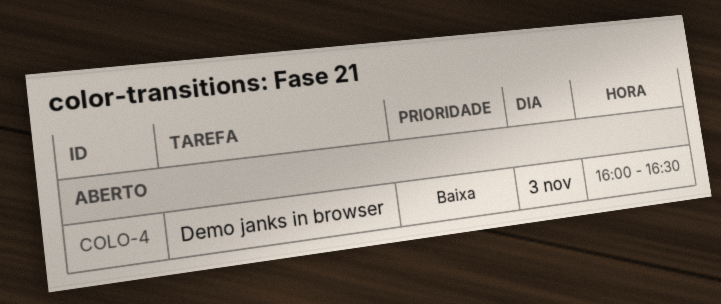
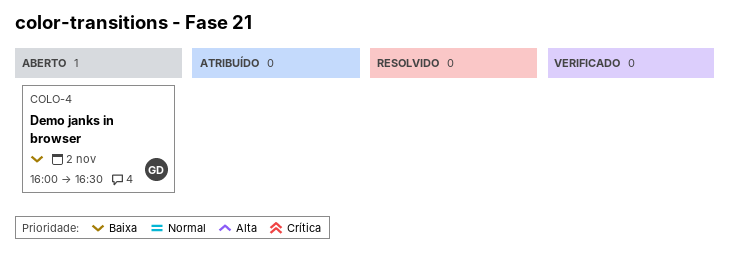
COLO-4, day: Nov 3 -> Nov 2

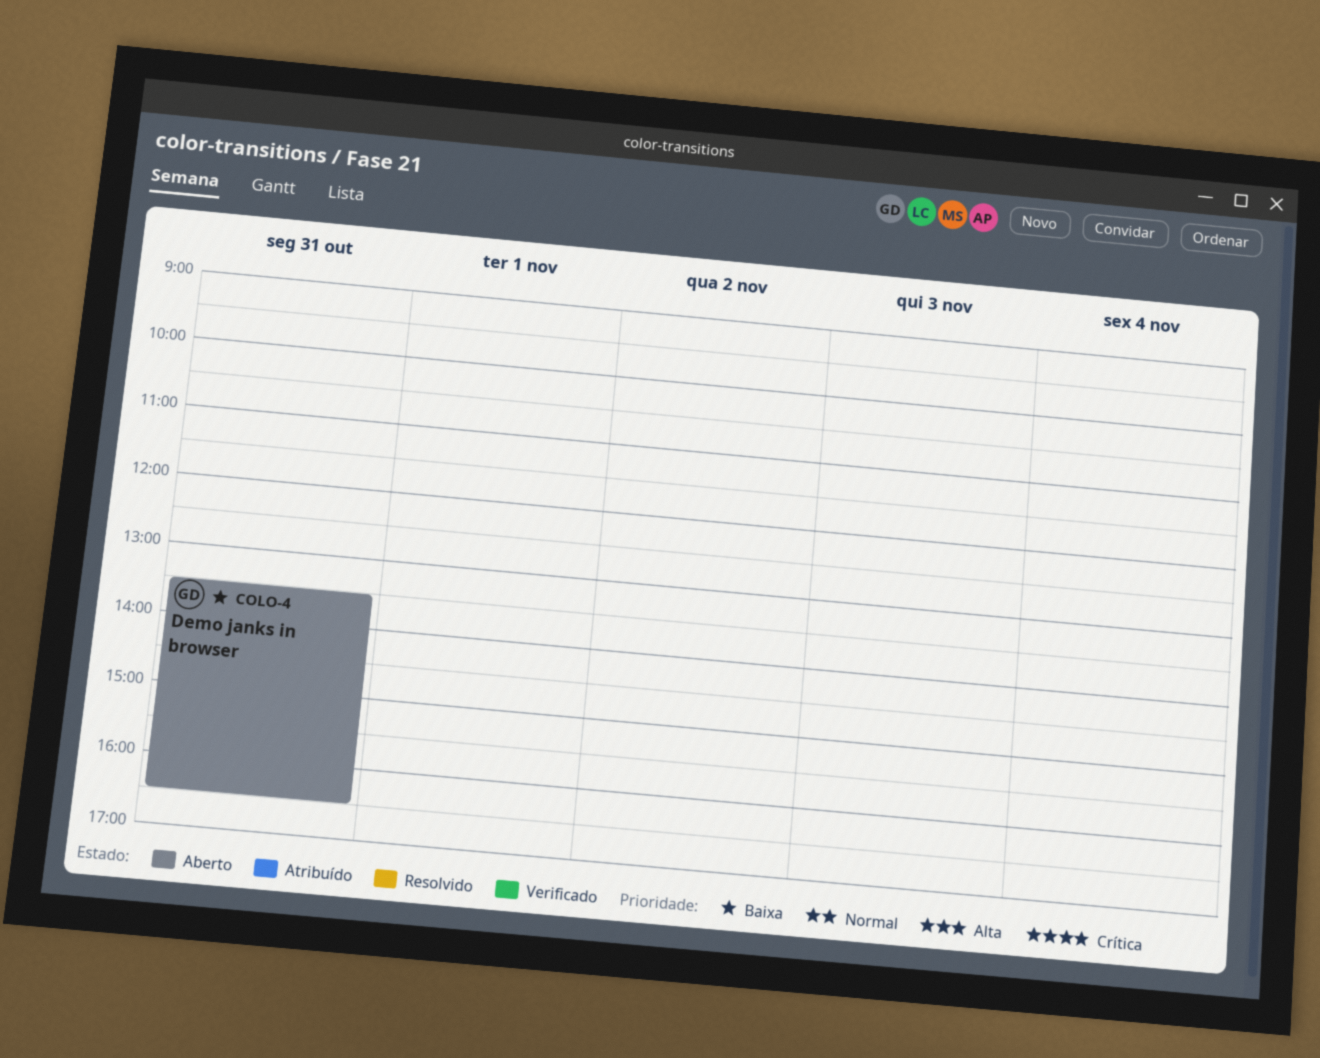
COLO-4, day: Nov 2 -> Oct 31
COLO-4, begins: 16:00 -> 13:30

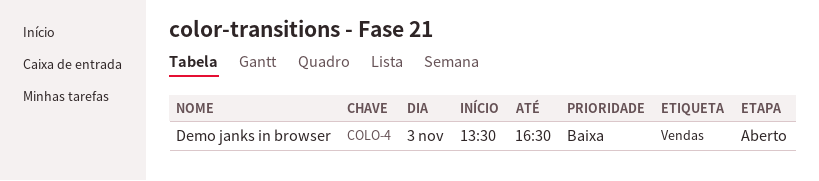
COLO-4, day: Oct 31 -> Nov 3

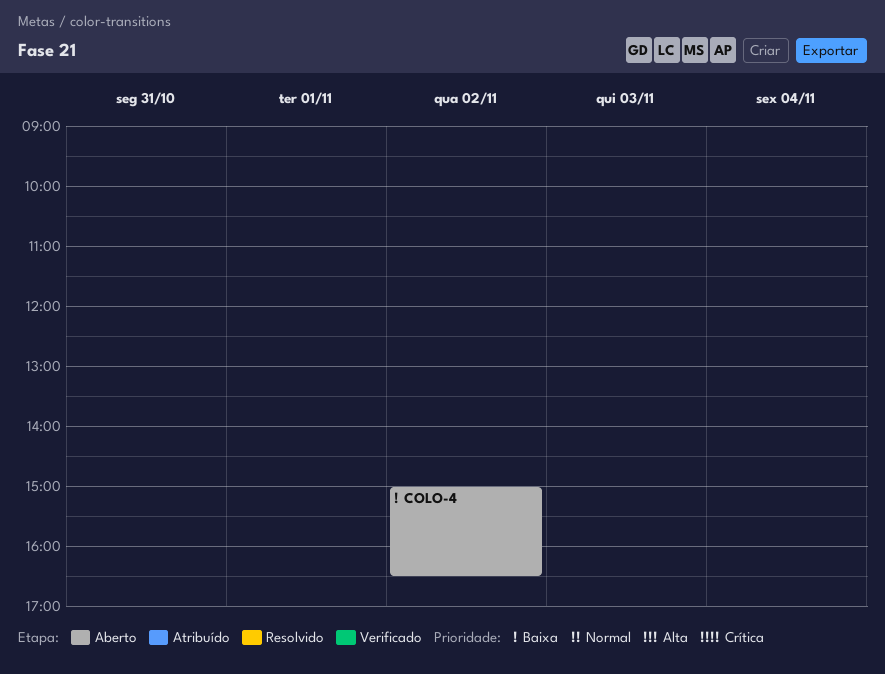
COLO-4, day: Nov 3 -> Nov 2
COLO-4, begins: 13:30 -> 15:00

